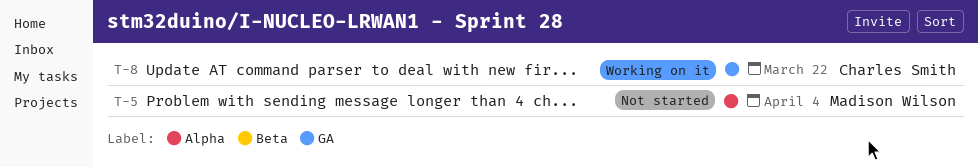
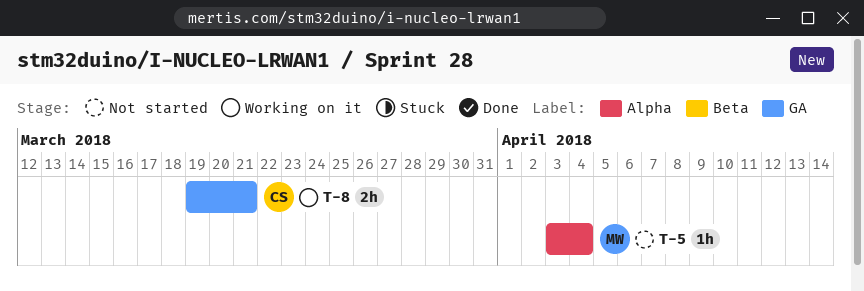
T-8, due: Mar 22 -> Mar 21

